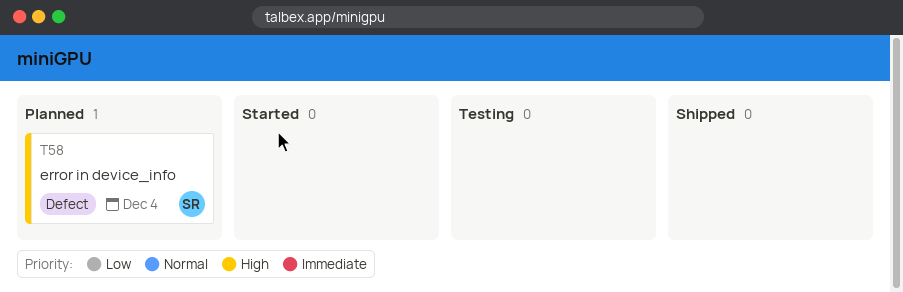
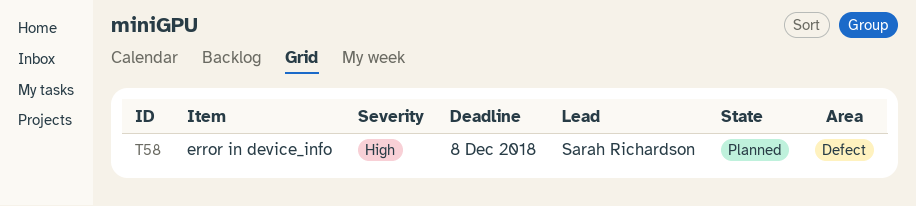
T58, due: Dec 4 -> Dec 8

